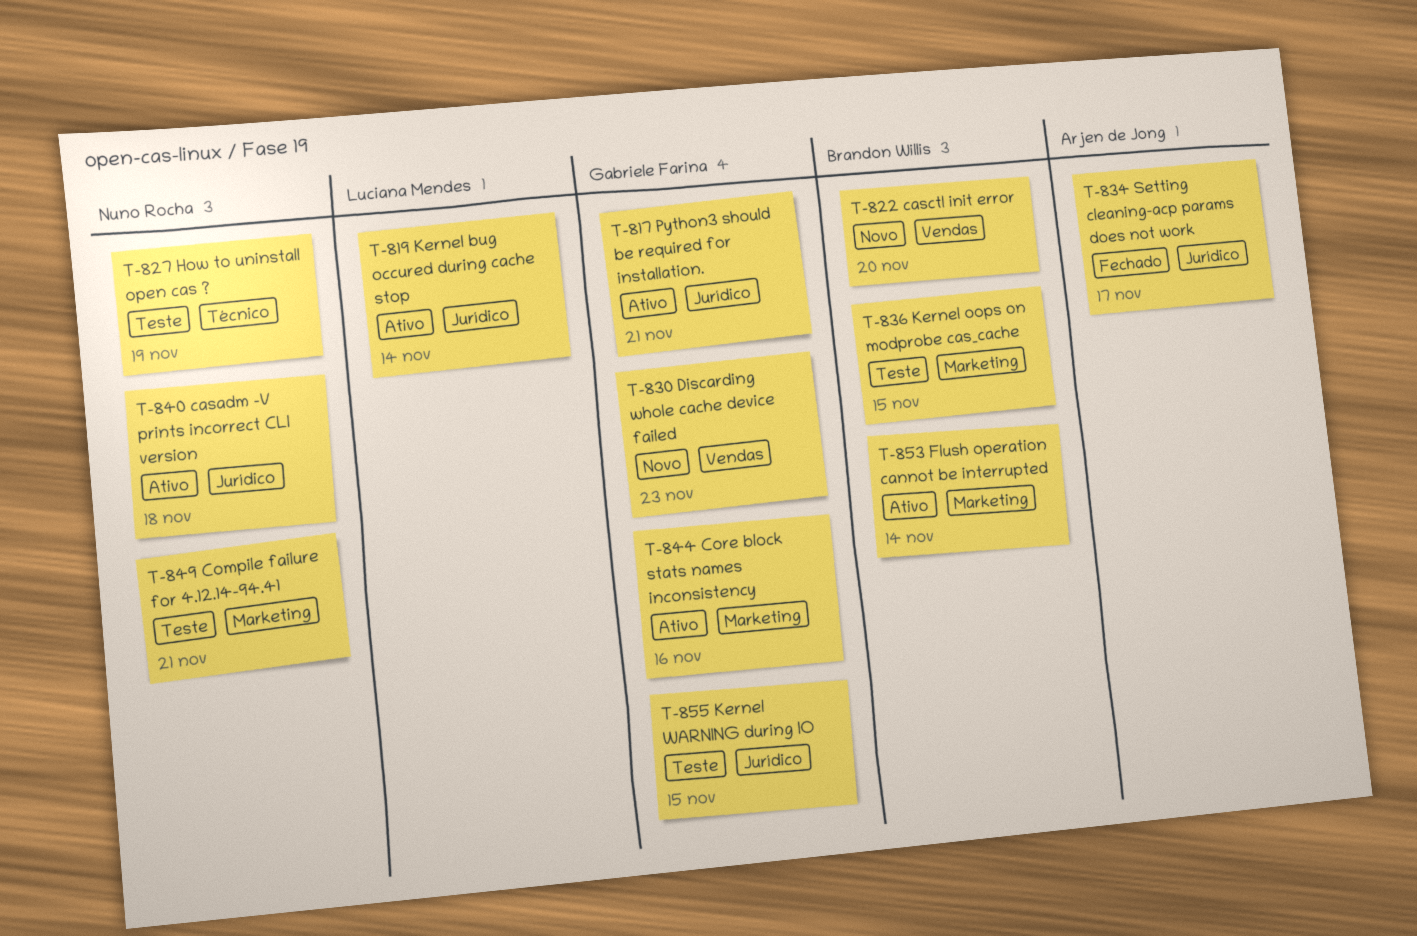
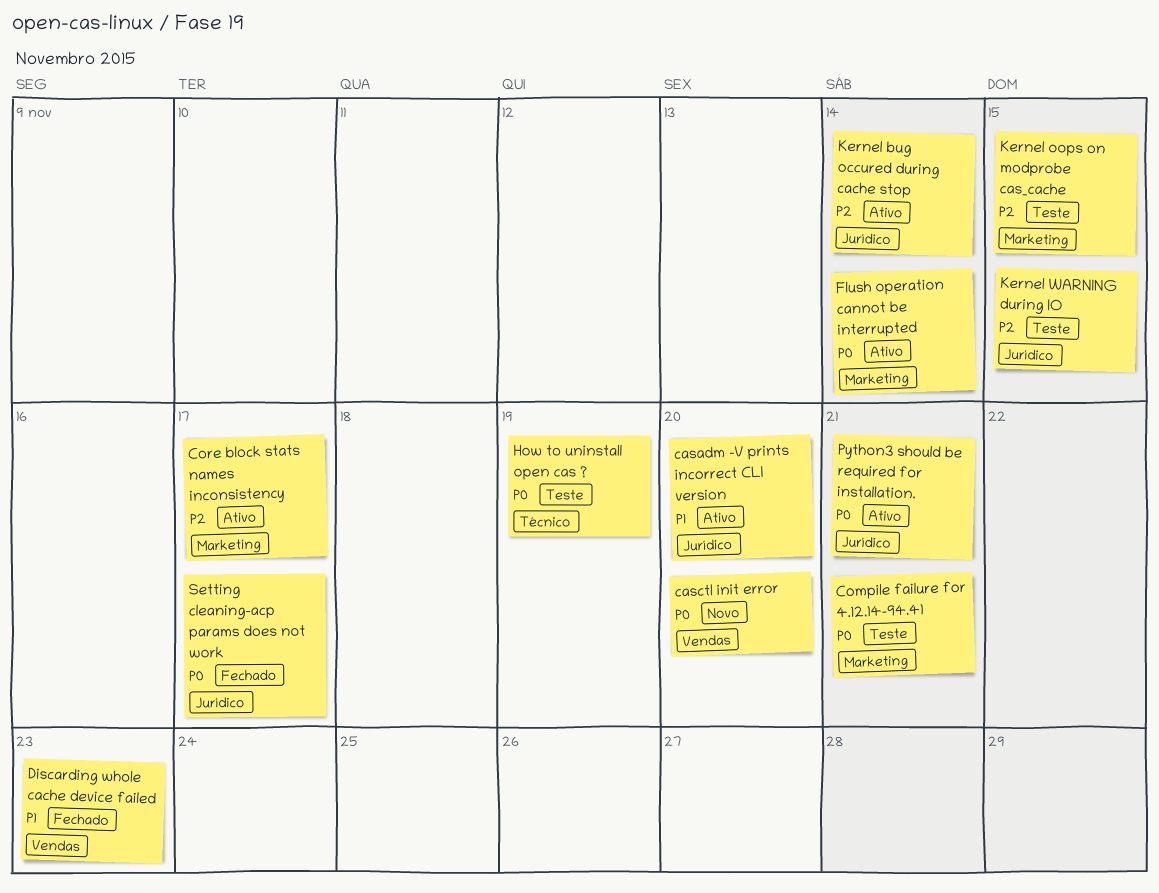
casadm -V prints incorrect CLI version, due: Nov 18 -> Nov 20
Core block stats names inconsistency, due: Nov 16 -> Nov 17
Discarding whole cache device failed, status: Novo -> Fechado

